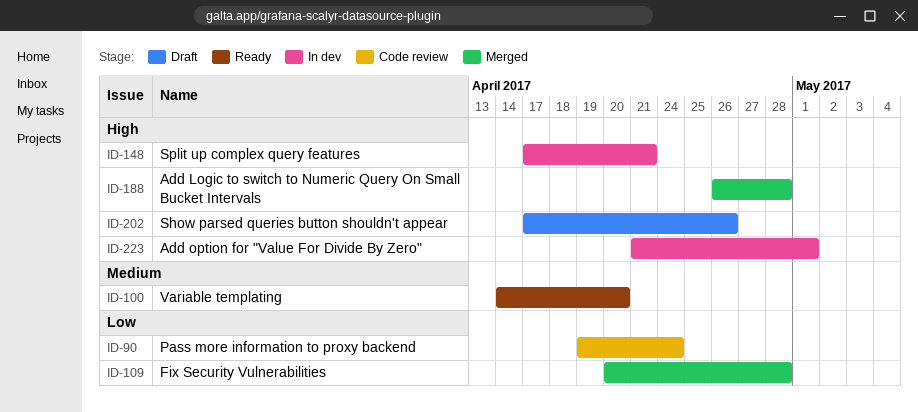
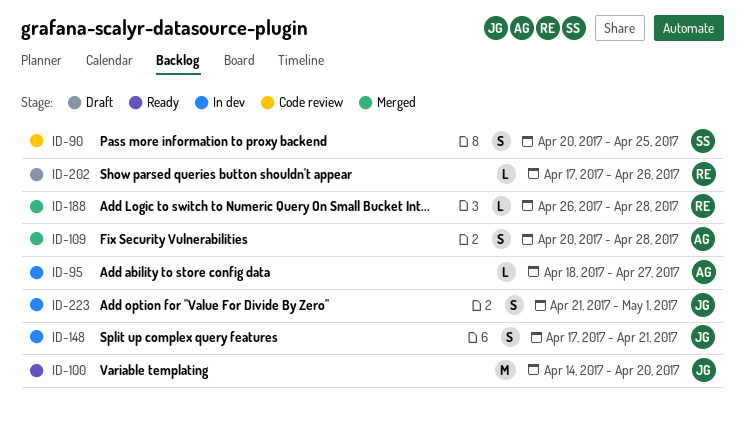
ID-90, start: Apr 19 -> Apr 20
ID-90, due: Apr 24 -> Apr 25
ID-95: none -> present

